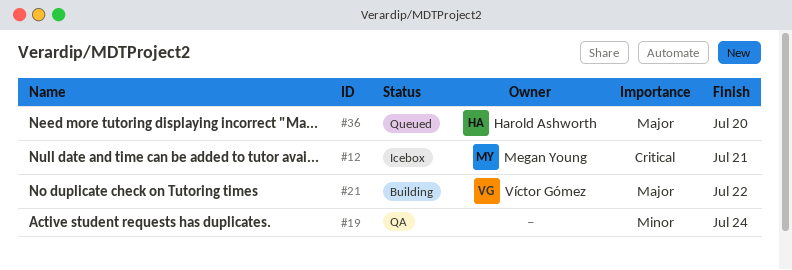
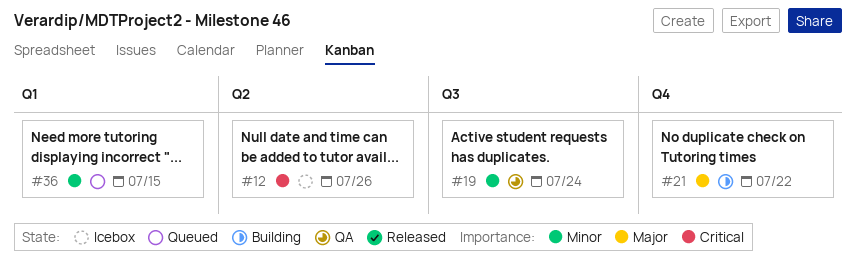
#12, due: Jul 21 -> Jul 26
#36, priority: Major -> Minor
#36, due: Jul 20 -> Jul 15

